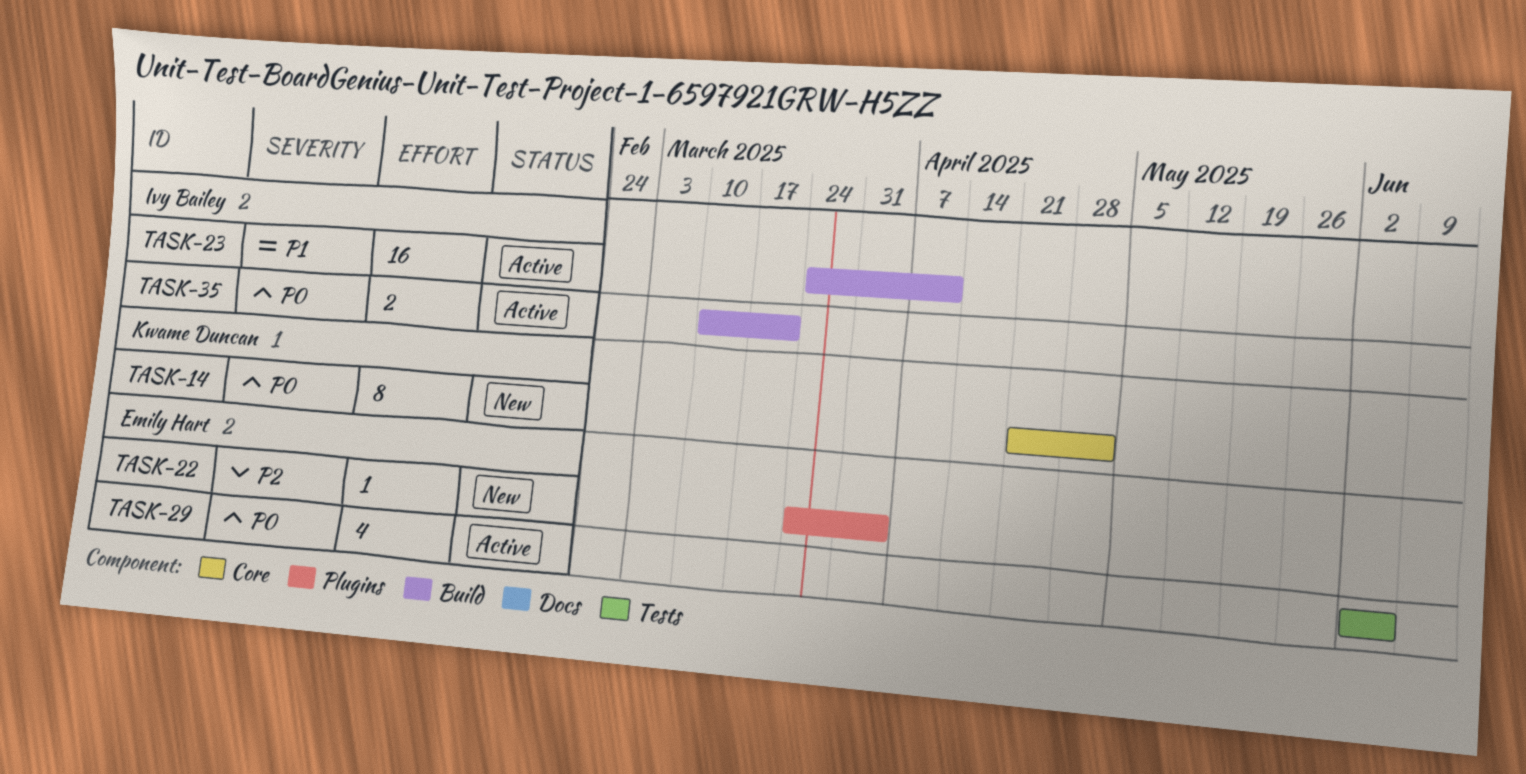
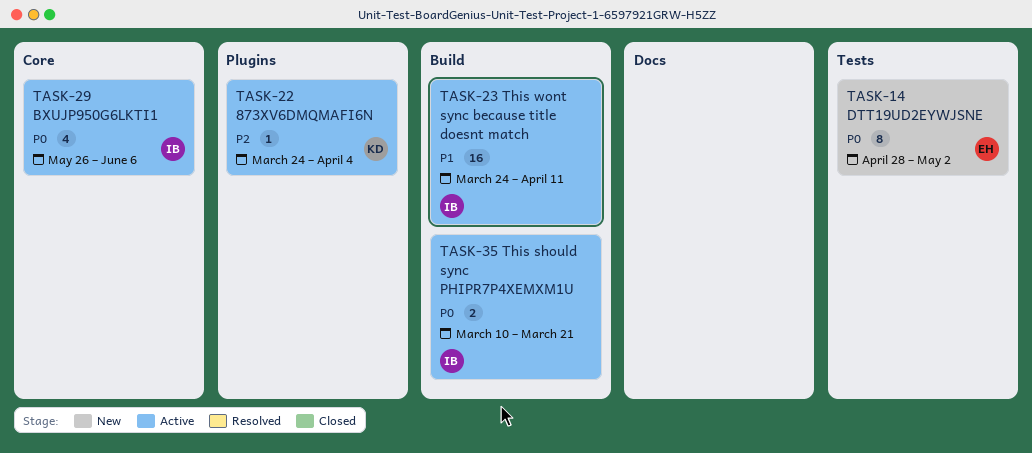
TASK-14, owner: Kwame Duncan -> Emily Hart
TASK-14, label: Core -> Tests
TASK-14, start: Apr 21 -> Apr 28
TASK-22, status: New -> Active
TASK-22, owner: Emily Hart -> Kwame Duncan
TASK-29, owner: Emily Hart -> Ivy Bailey
TASK-29, label: Tests -> Core
TASK-29, start: Jun 2 -> May 26

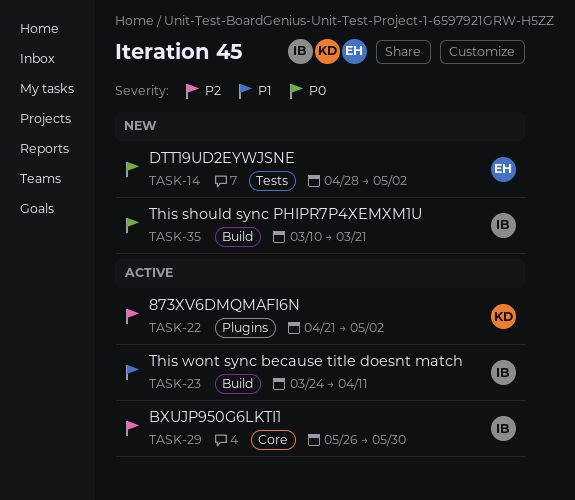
TASK-22, start: Mar 24 -> Apr 21
TASK-22, due: Apr 4 -> May 2
TASK-29, priority: P0 -> P2
TASK-29, due: Jun 6 -> May 30
TASK-35, status: Active -> New

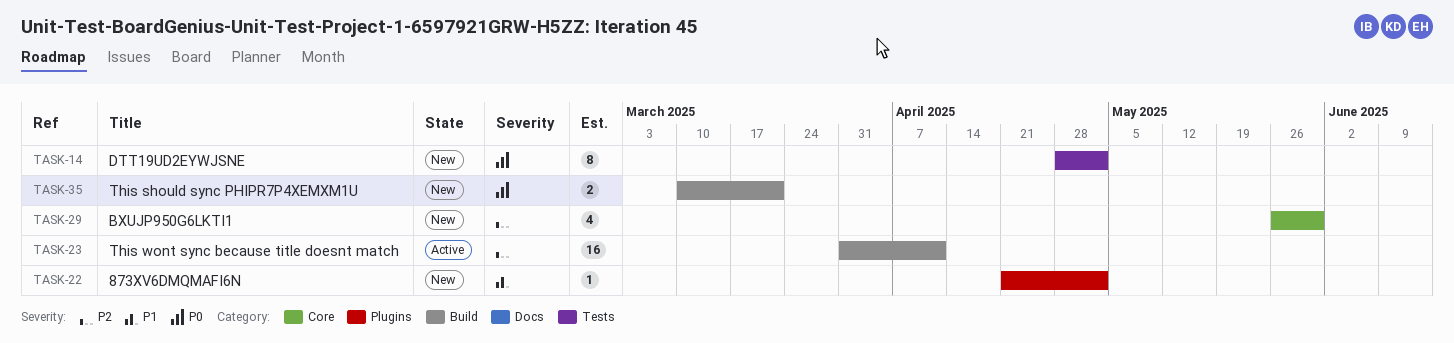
TASK-22, status: Active -> New
TASK-22, priority: P2 -> P1
TASK-23, priority: P1 -> P2
TASK-23, start: Mar 24 -> Mar 31
TASK-29, status: Active -> New

